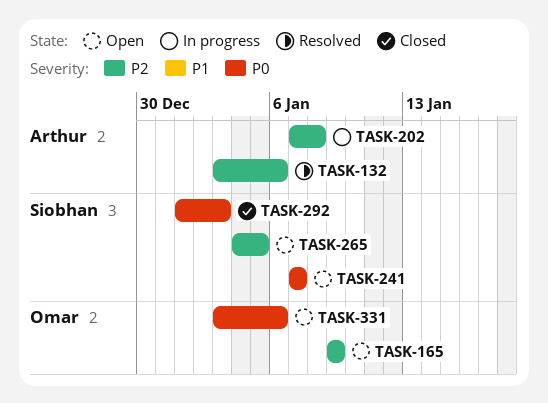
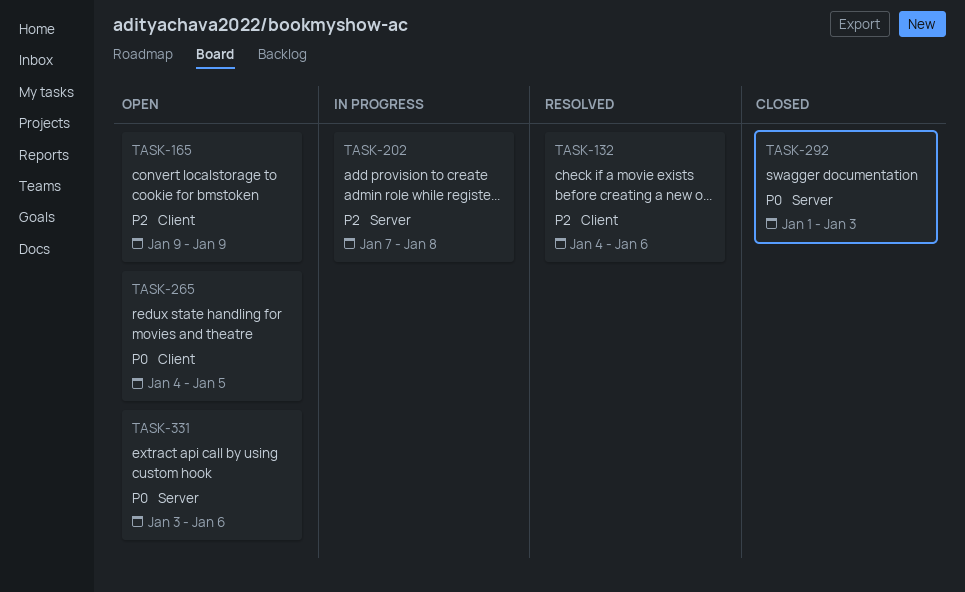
TASK-132, start: Jan 3 -> Jan 4
TASK-241: present -> none
TASK-265, priority: P2 -> P0

